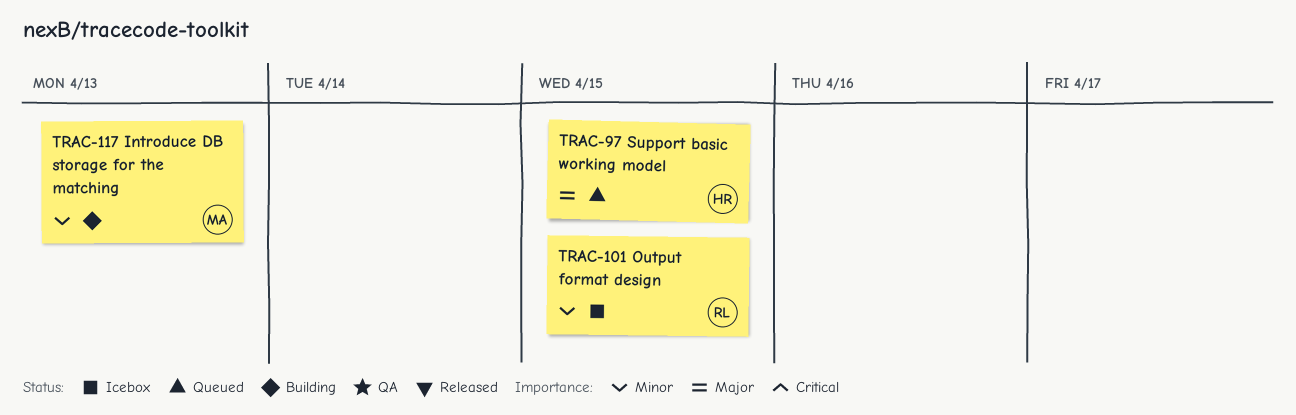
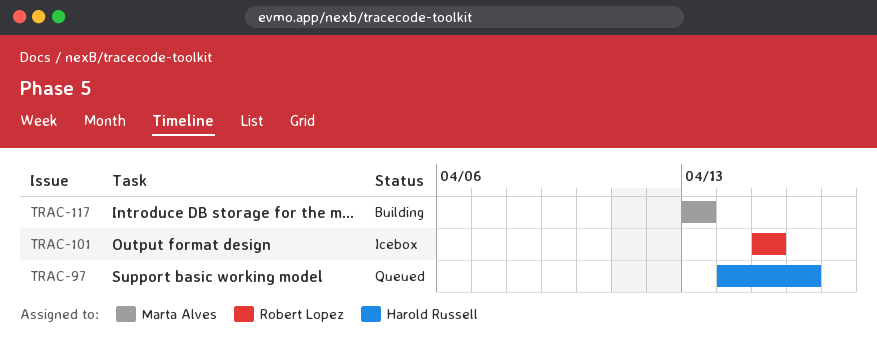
TRAC-97, due: Apr 15 -> Apr 16

